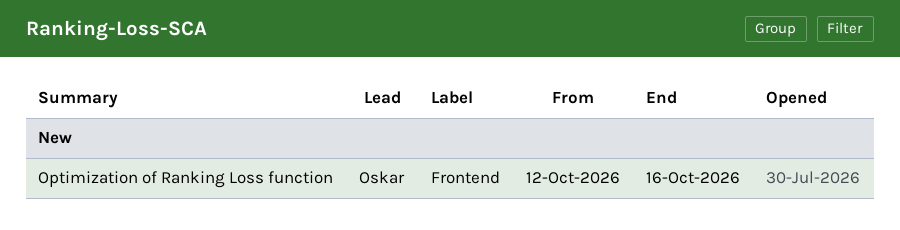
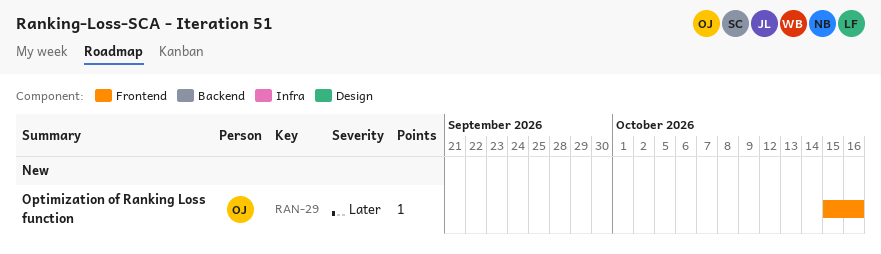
Optimization of Ranking Loss function, start: Oct 12 -> Oct 15

